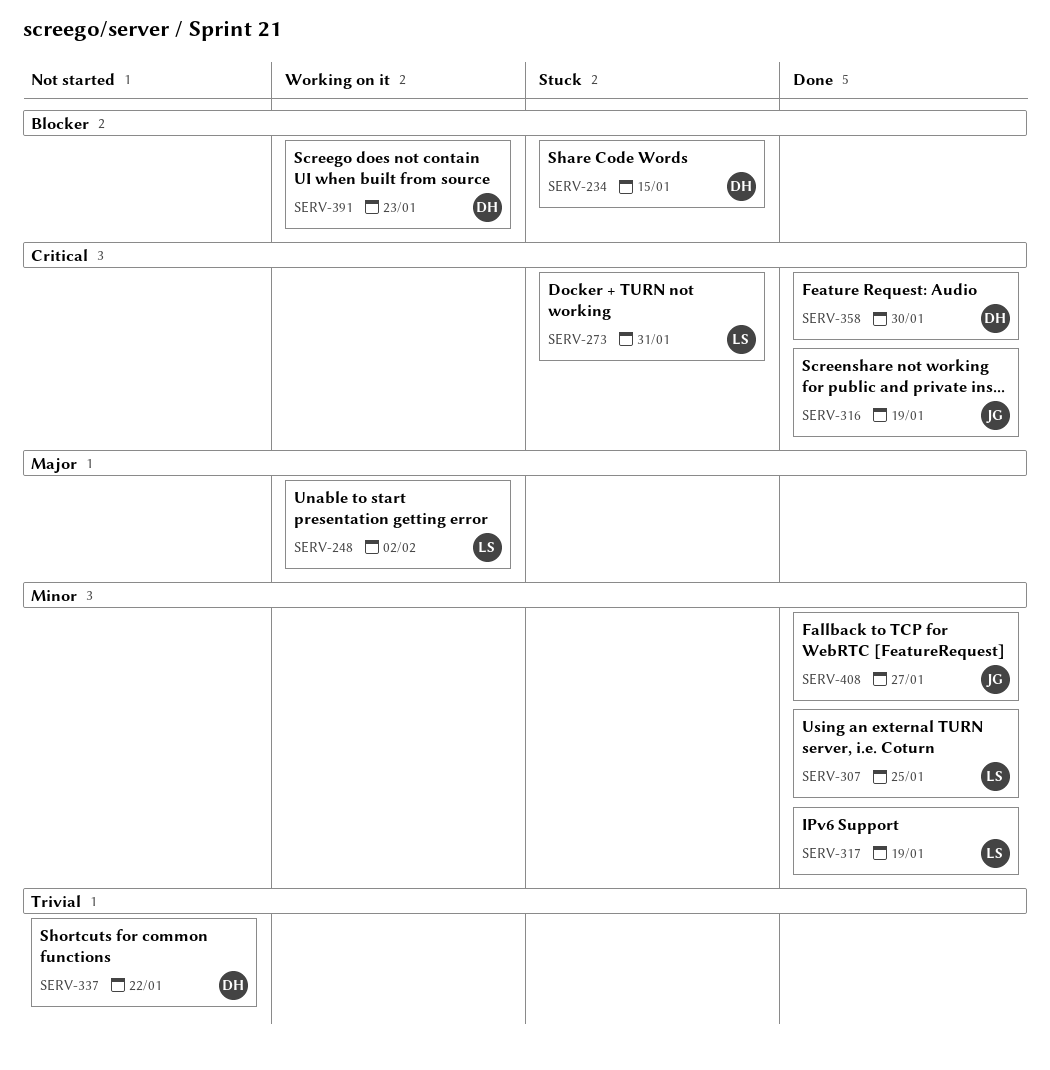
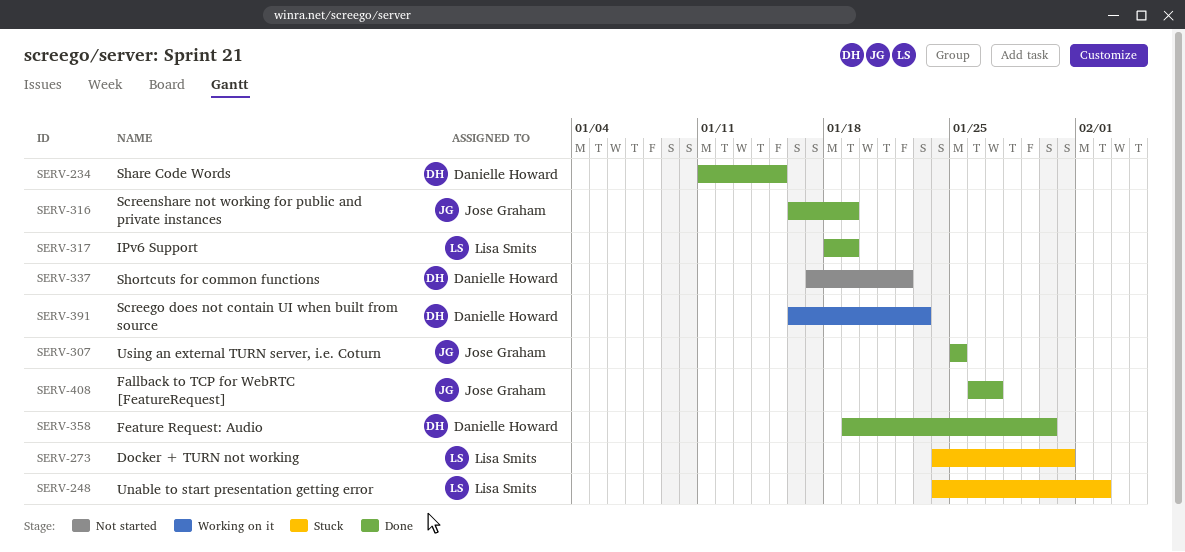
SERV-234, status: Stuck -> Done
SERV-248, status: Working on it -> Stuck
SERV-307, owner: Lisa Smits -> Jose Graham

